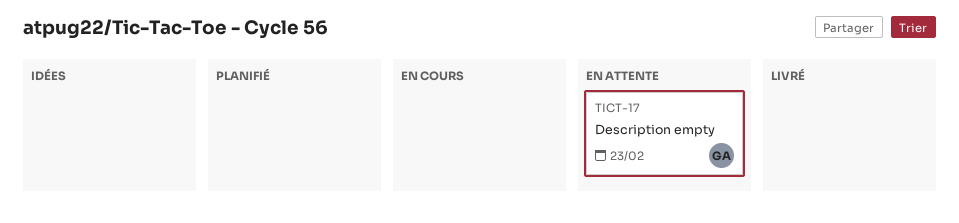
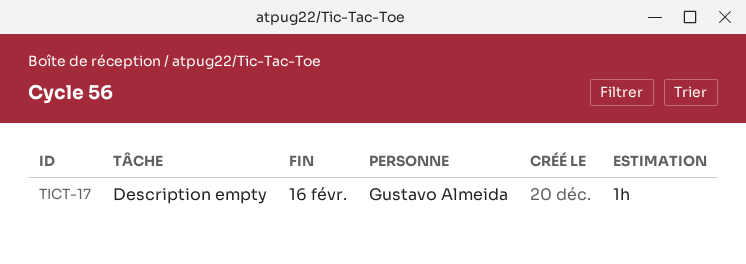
TICT-17, due: Feb 23 -> Feb 16

